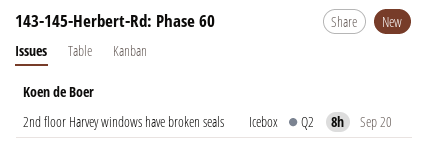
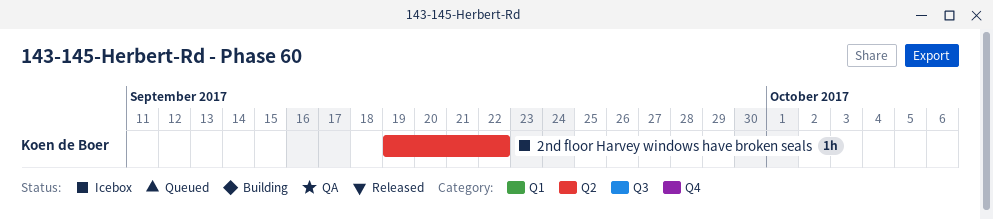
2nd floor Harvey windows have broken seals, estimate: 8h -> 1h
2nd floor Harvey windows have broken seals, due: Sep 20 -> Sep 22

